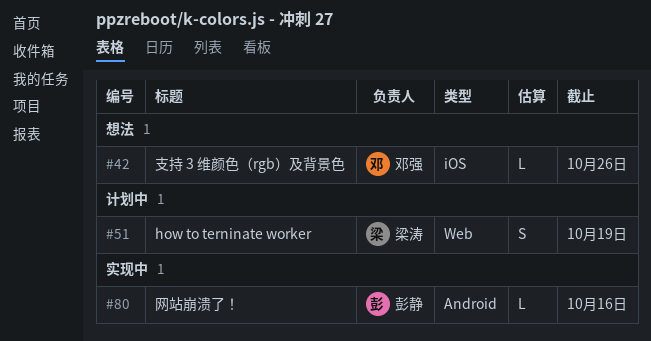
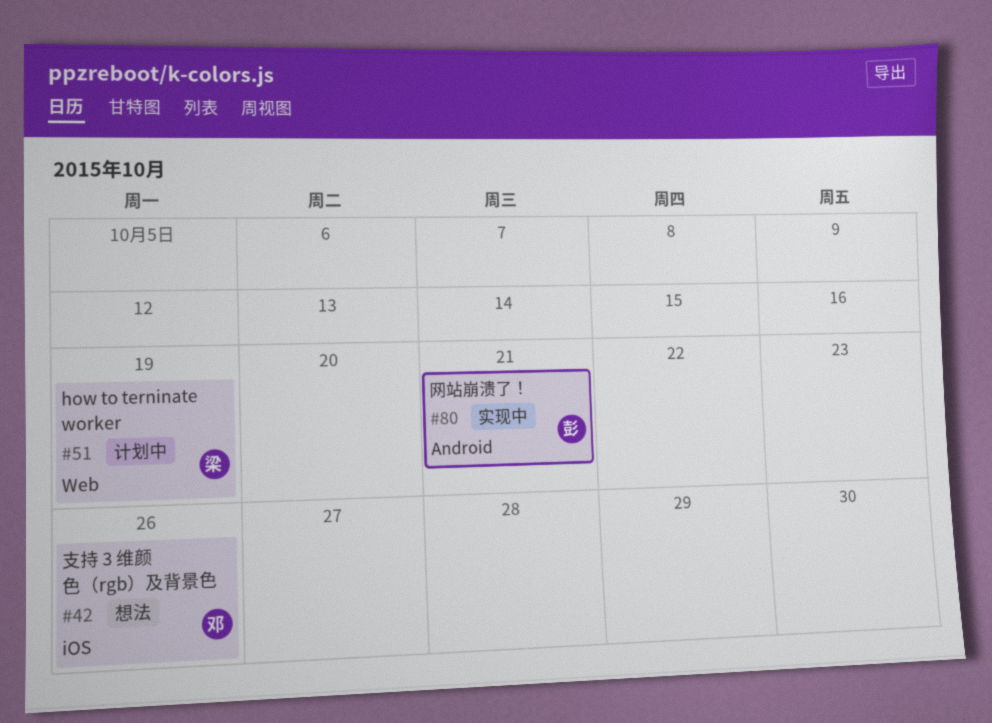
#80, due: Oct 16 -> Oct 21

